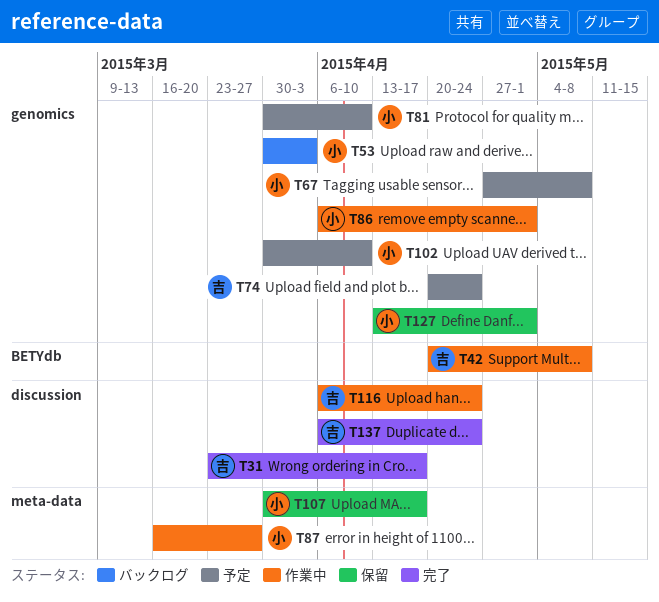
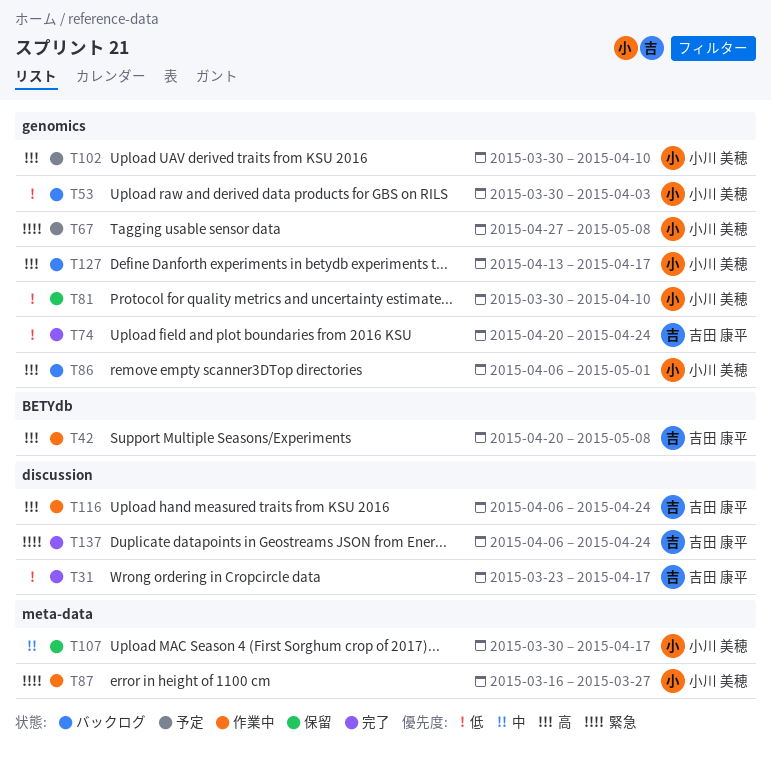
T74, status: 予定 -> 完了
T81, status: 予定 -> 保留
T86, status: 作業中 -> バックログ
T127, status: 保留 -> バックログ
T127, due: May 1 -> Apr 17

